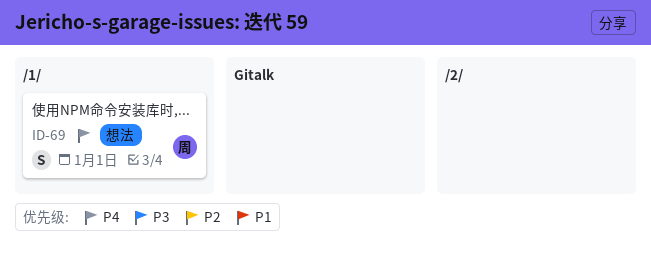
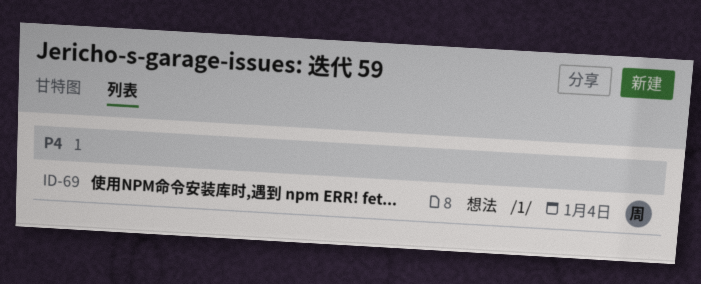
ID-69, due: Jan 1 -> Jan 4

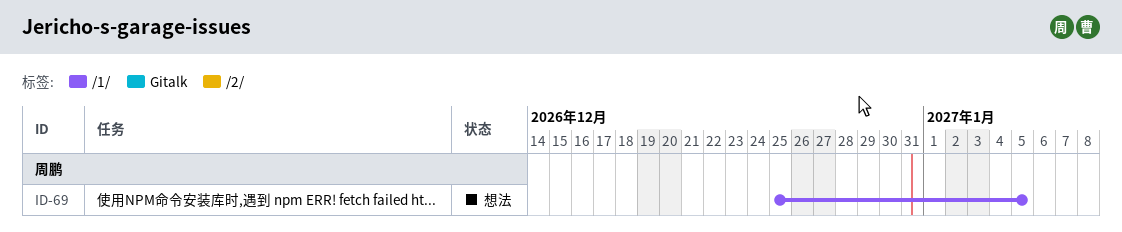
ID-69, due: Jan 4 -> Jan 5

